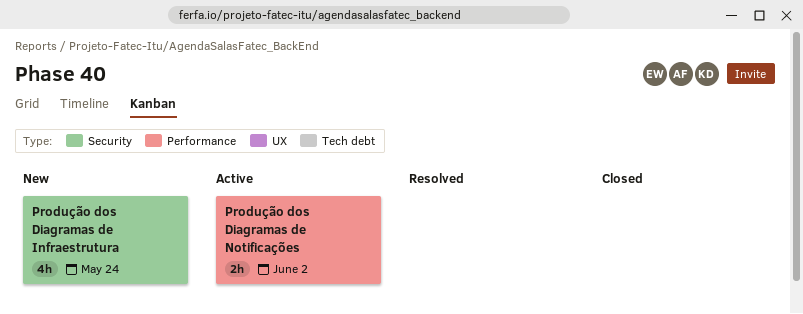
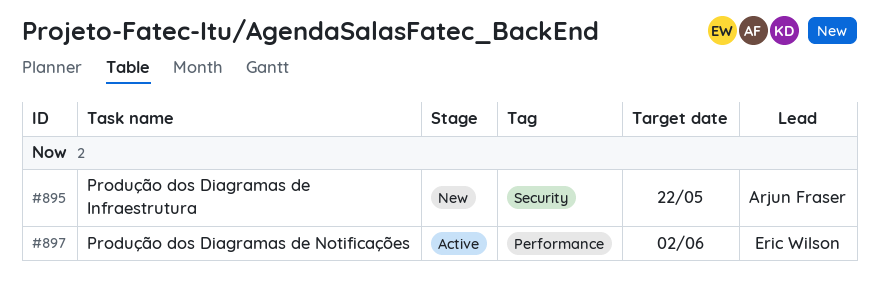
Produção dos Diagramas de Infraestrutura, due: May 24 -> May 22

